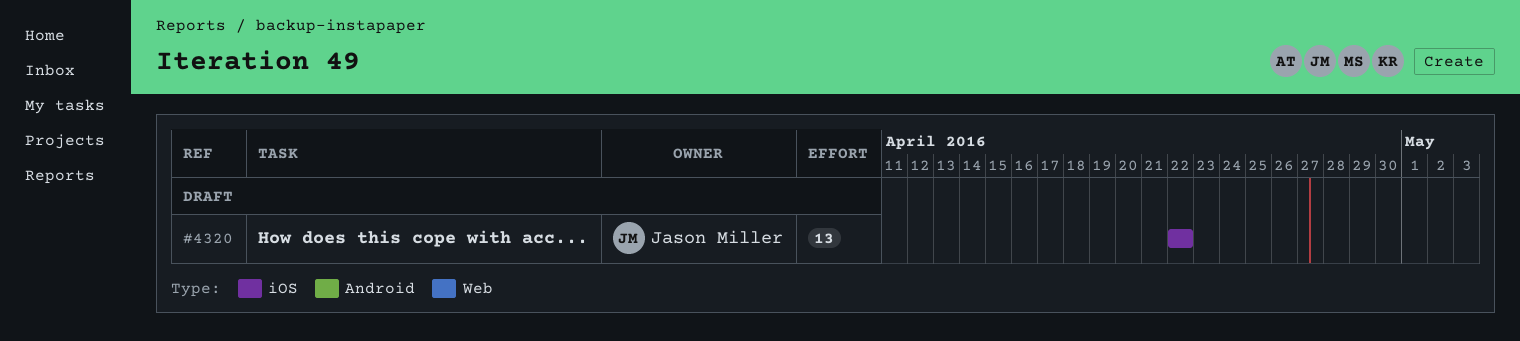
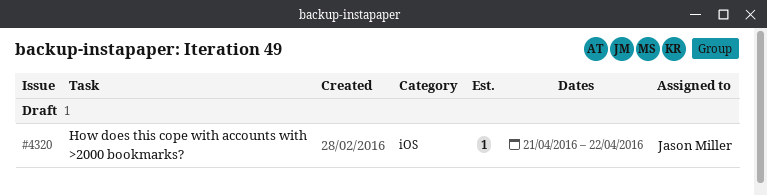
#4320, estimate: 13 -> 1
#4320, start: Apr 22 -> Apr 21

